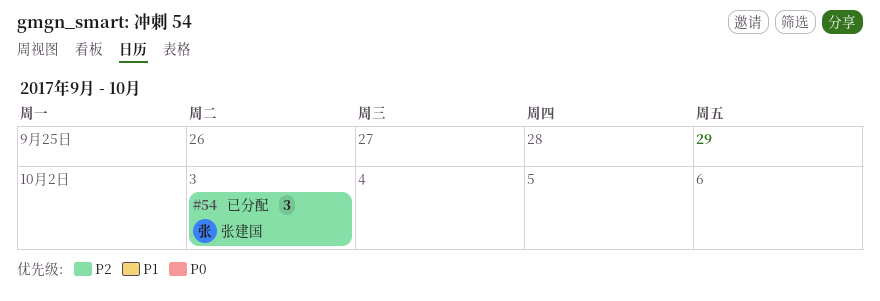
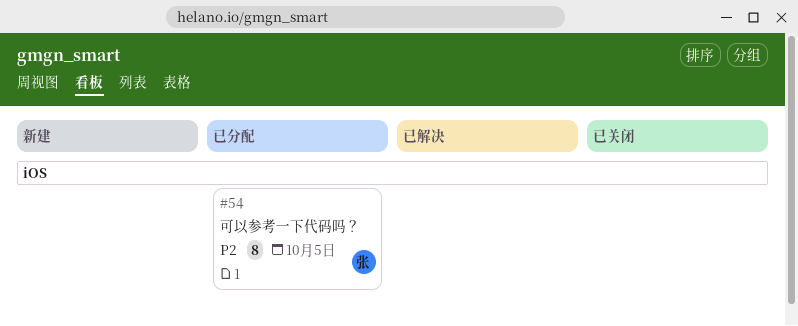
#54, estimate: 3 -> 8
#54, due: Oct 3 -> Oct 5

